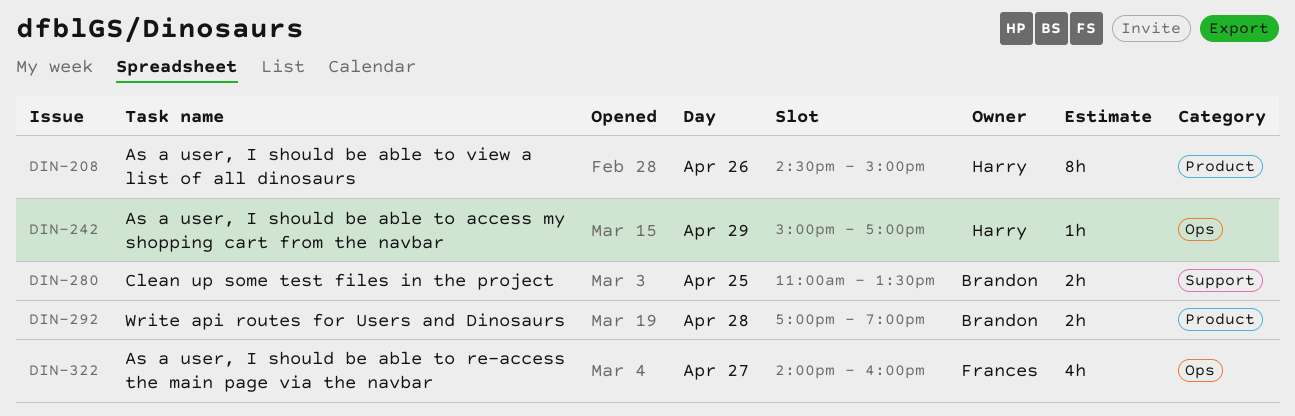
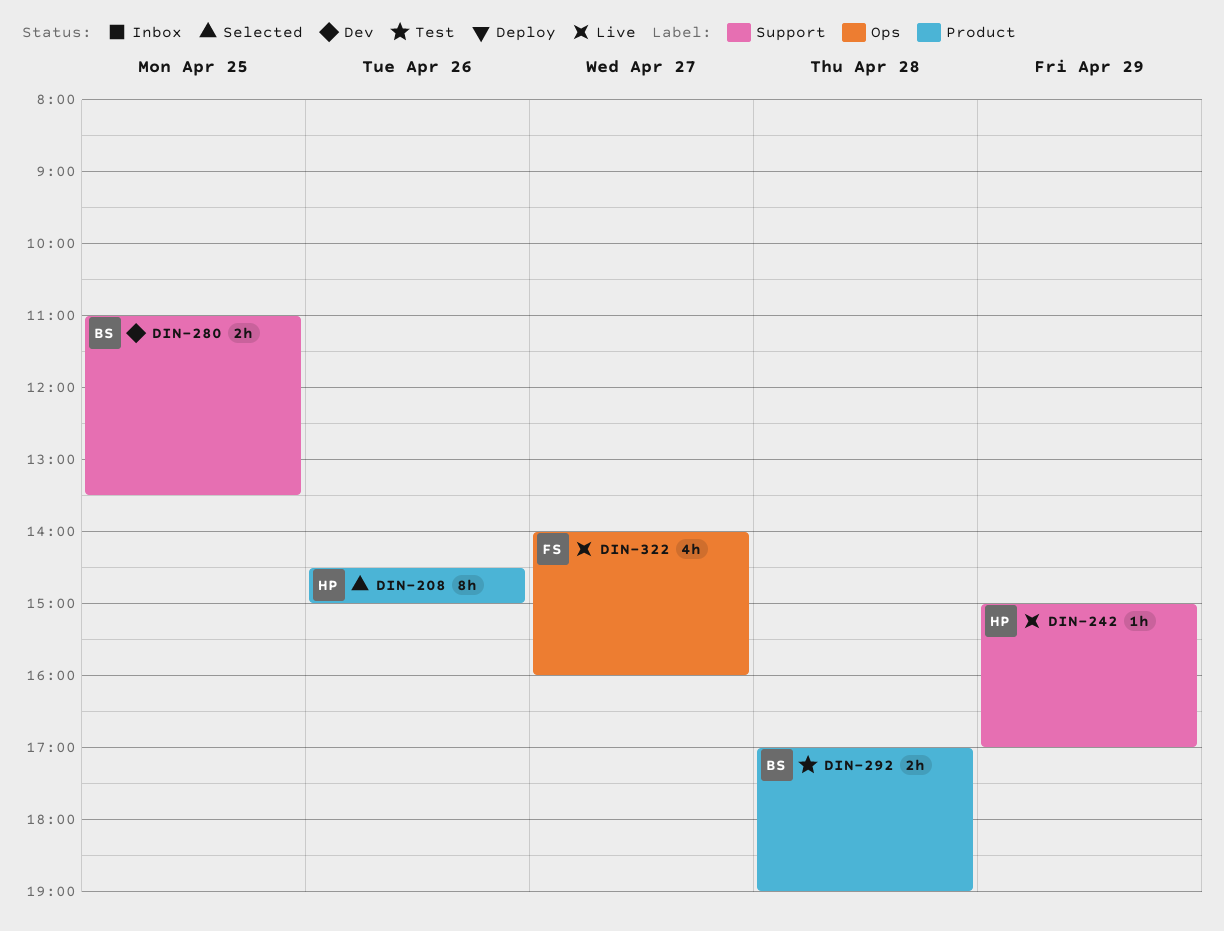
DIN-242, label: Ops -> Support

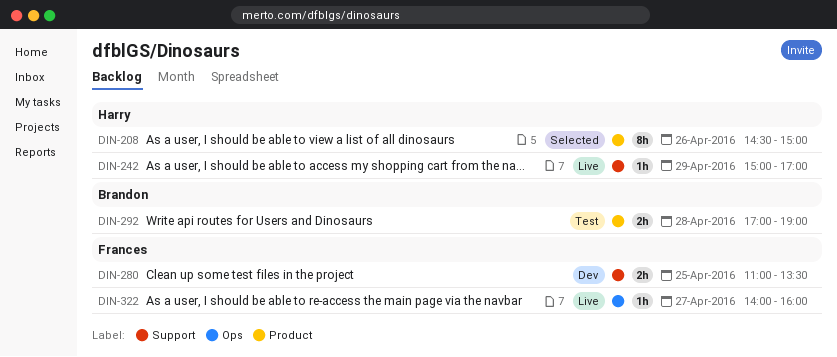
DIN-280, owner: Brandon -> Frances
DIN-322, estimate: 4h -> 1h

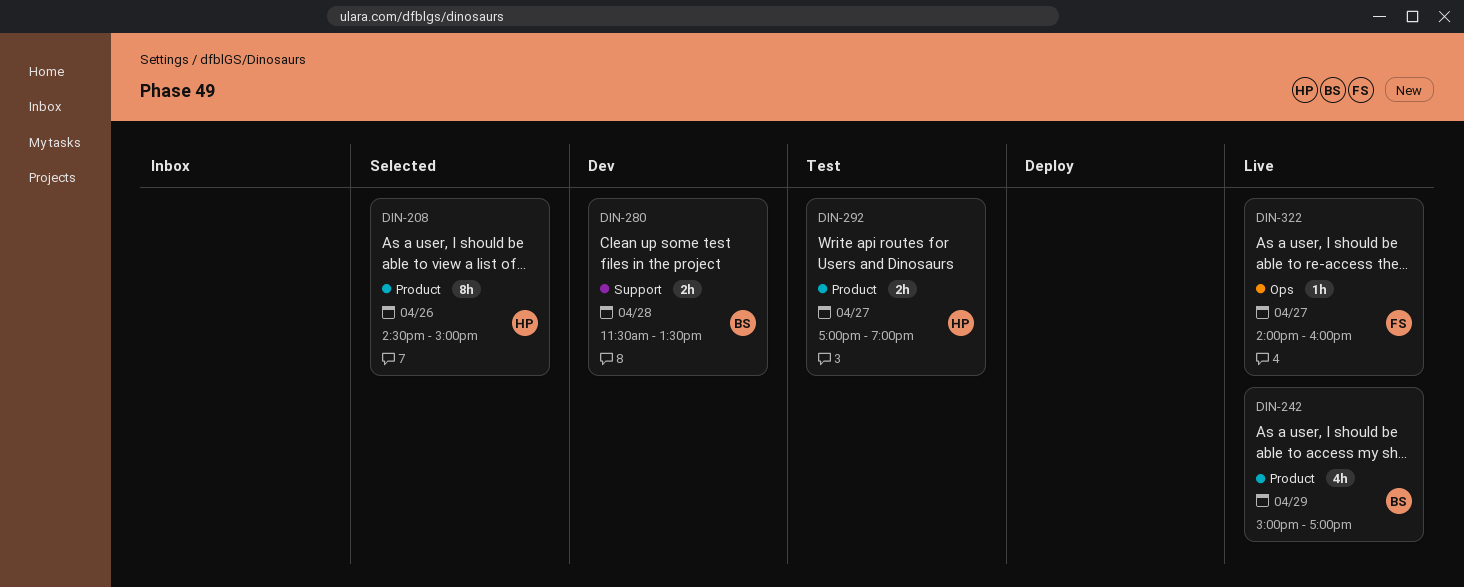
DIN-242, owner: Harry -> Brandon
DIN-242, label: Support -> Product
DIN-242, estimate: 1h -> 4h
DIN-280, owner: Frances -> Brandon
DIN-280, day: Apr 25 -> Apr 28
DIN-280, begins: 11:00 -> 11:30
DIN-292, owner: Brandon -> Harry
DIN-292, day: Apr 28 -> Apr 27

